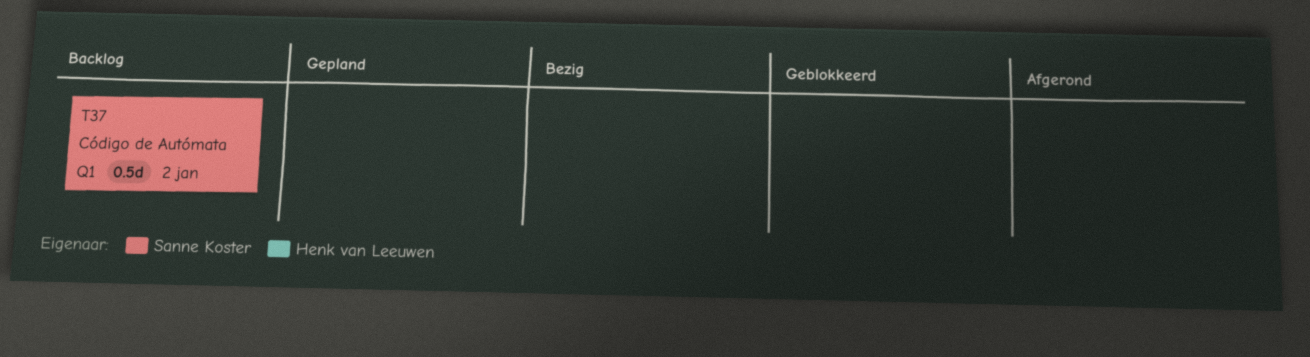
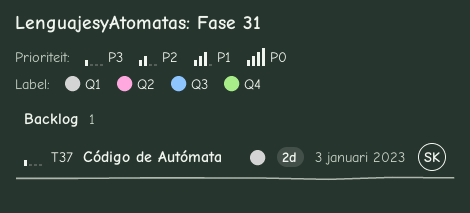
T37, estimate: 0.5d -> 2d
T37, due: Jan 2 -> Jan 3

